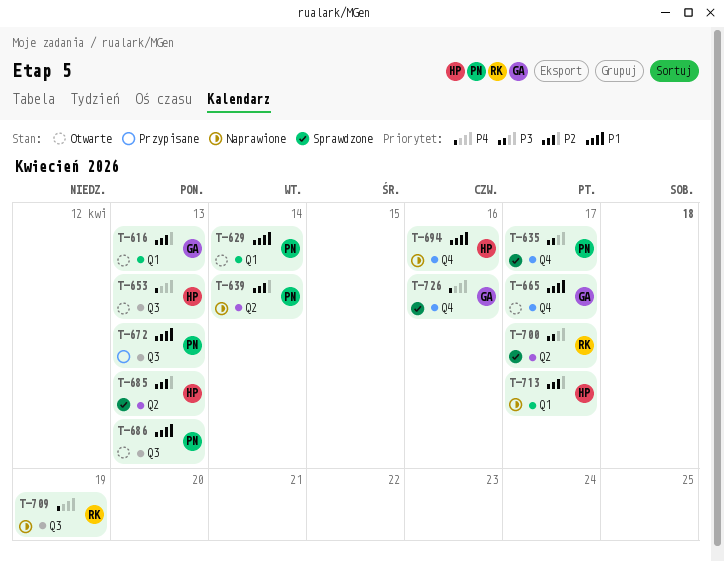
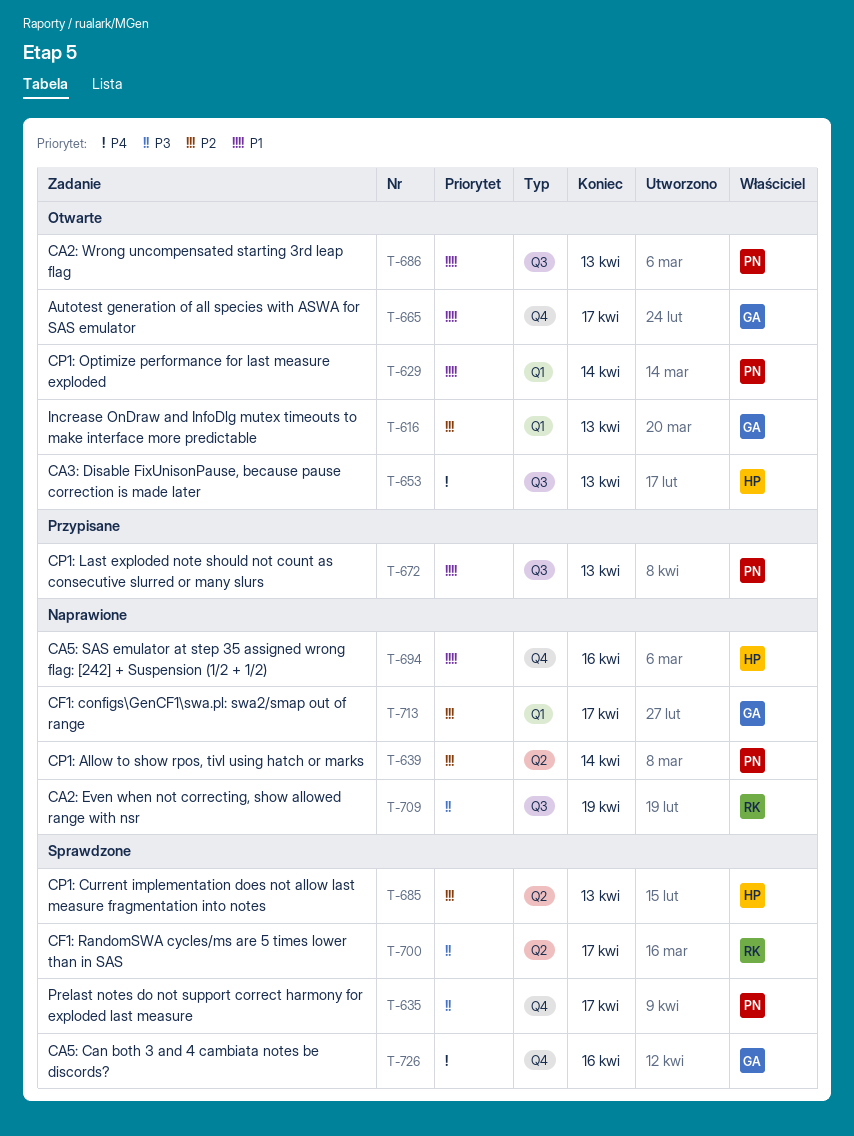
T-709, priority: P4 -> P3
T-713, owner: HP -> GA

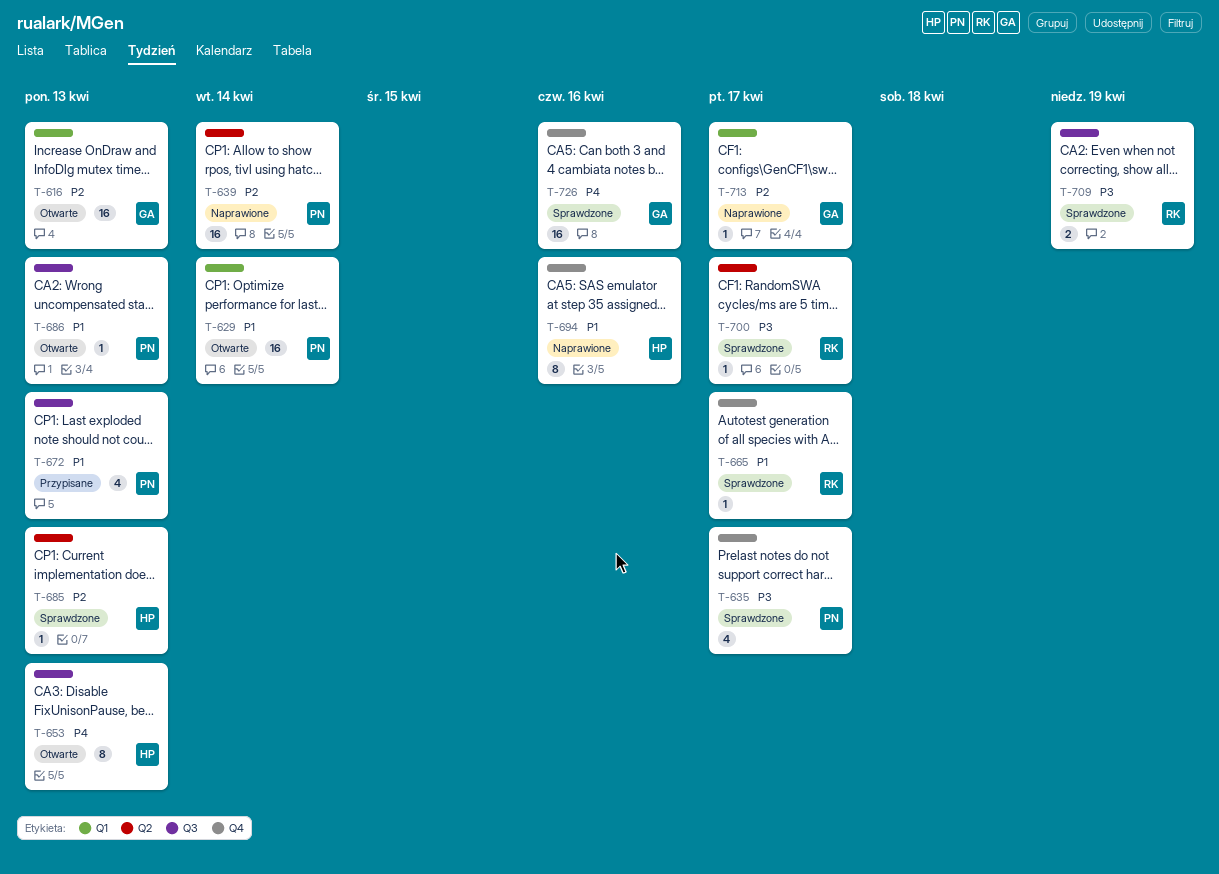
T-665, status: Otwarte -> Sprawdzone
T-665, owner: GA -> RK
T-709, status: Naprawione -> Sprawdzone

